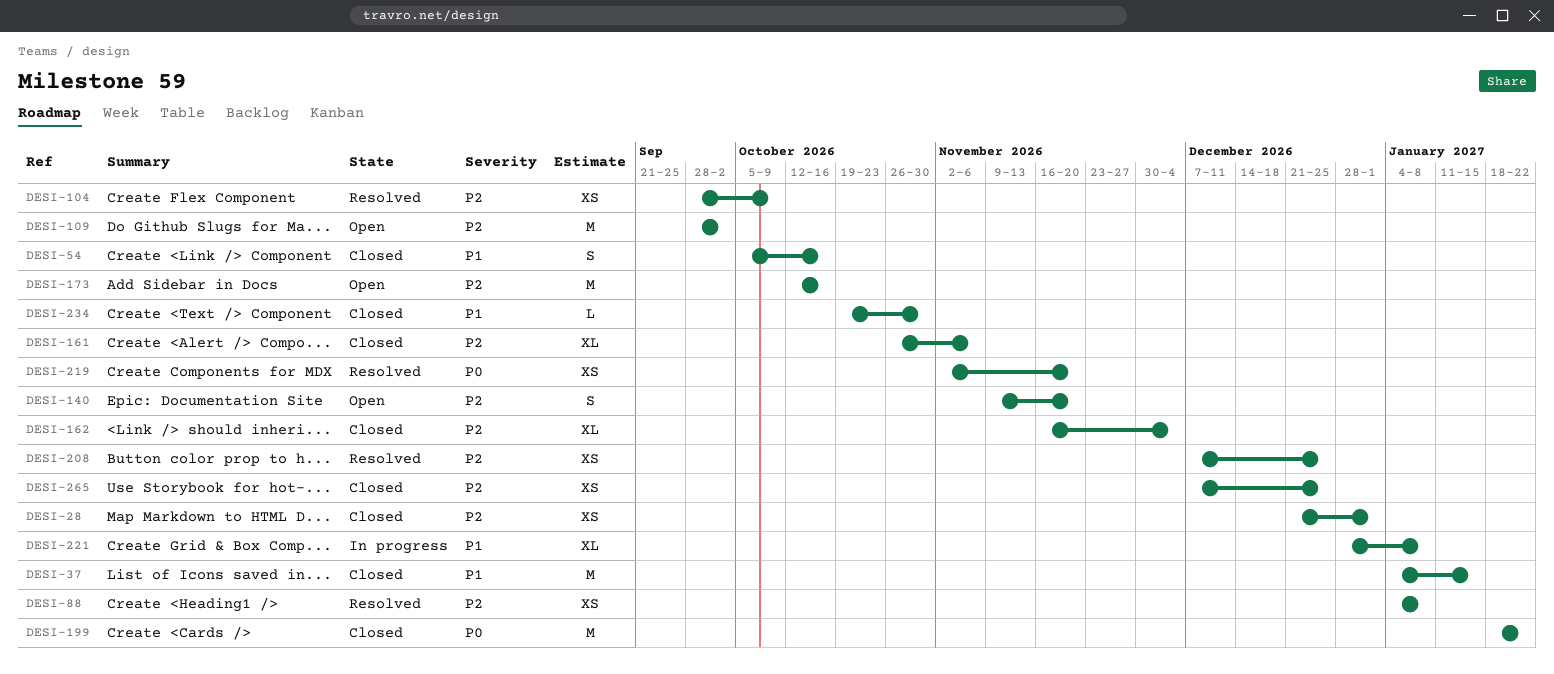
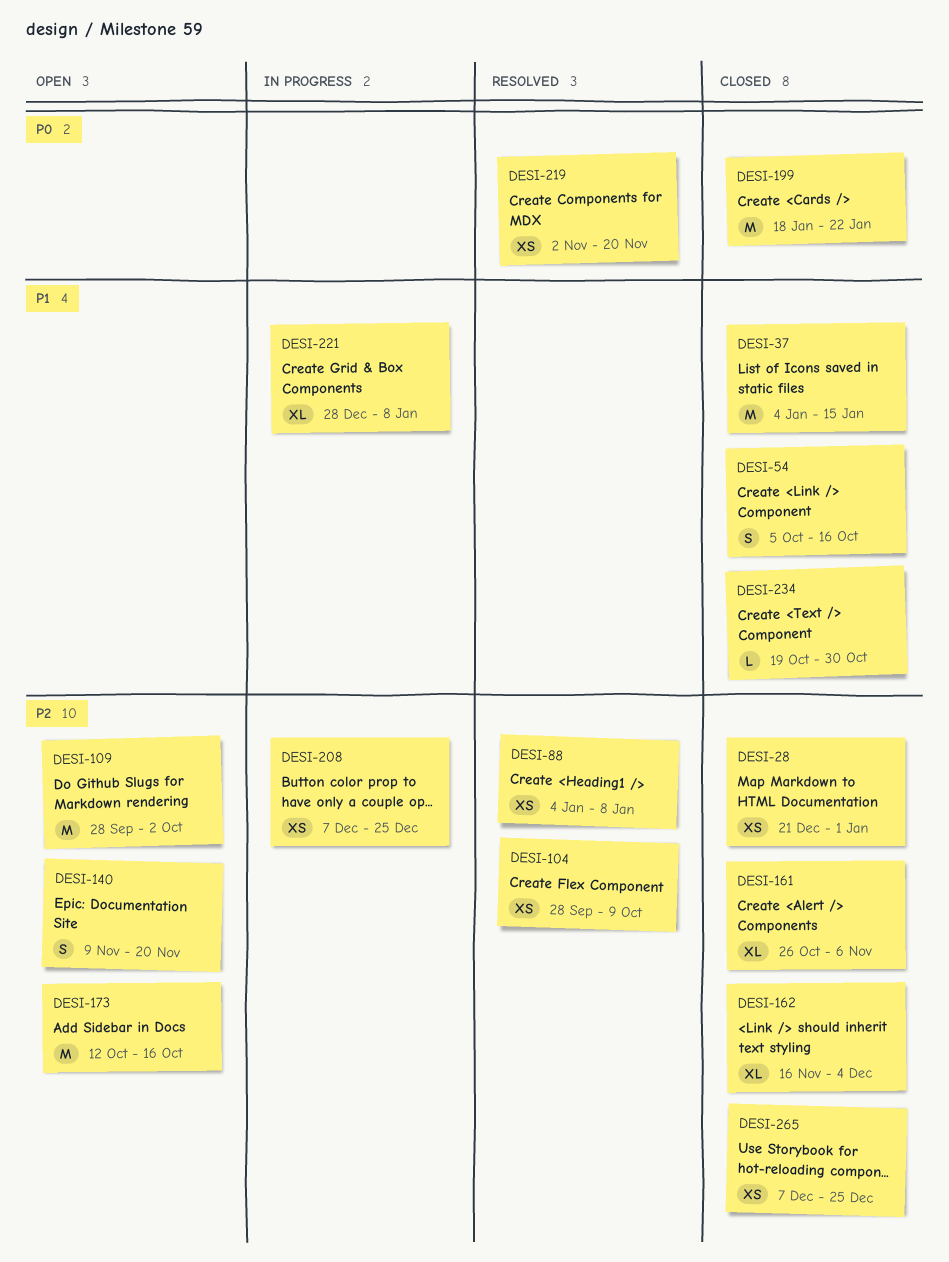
DESI-208, status: Resolved -> In progress

